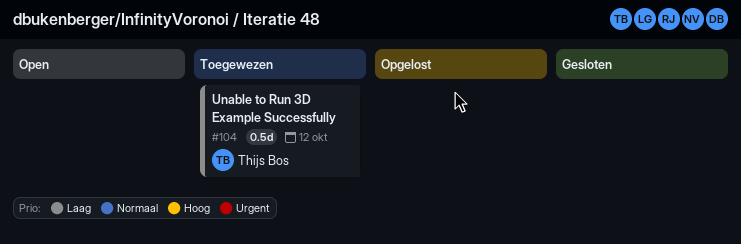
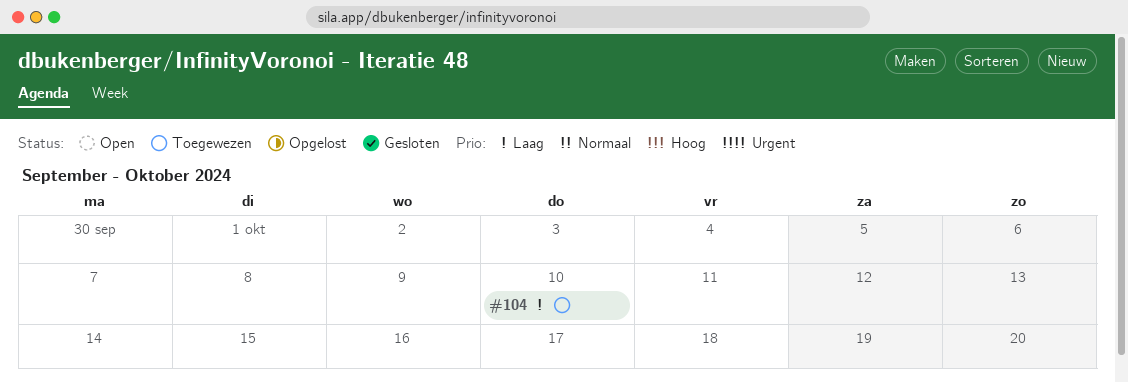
#104, due: Oct 12 -> Oct 10

